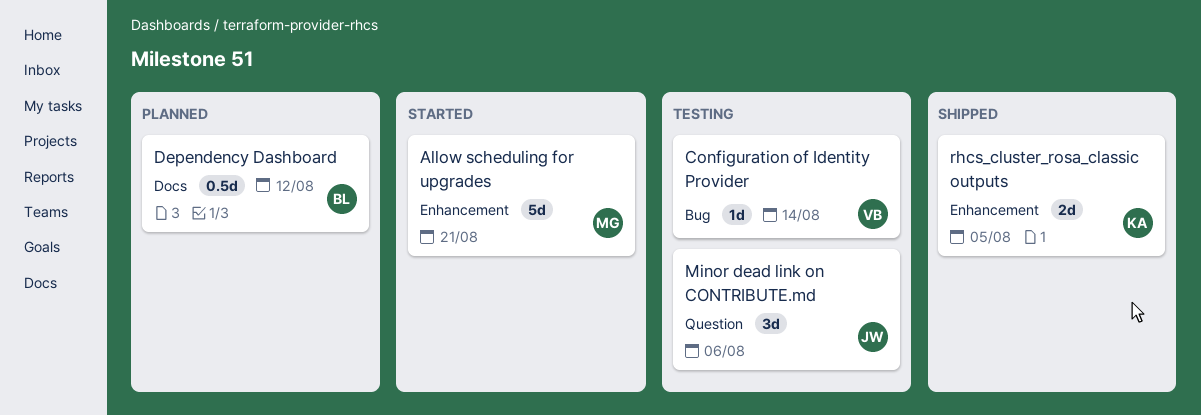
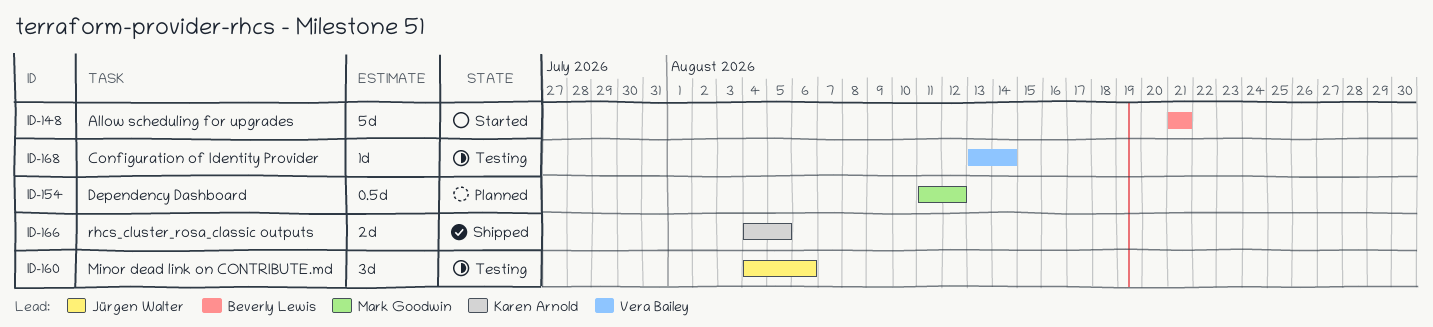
Allow scheduling for upgrades, owner: Mark Goodwin -> Beverly Lewis
Dependency Dashboard, owner: Beverly Lewis -> Mark Goodwin

